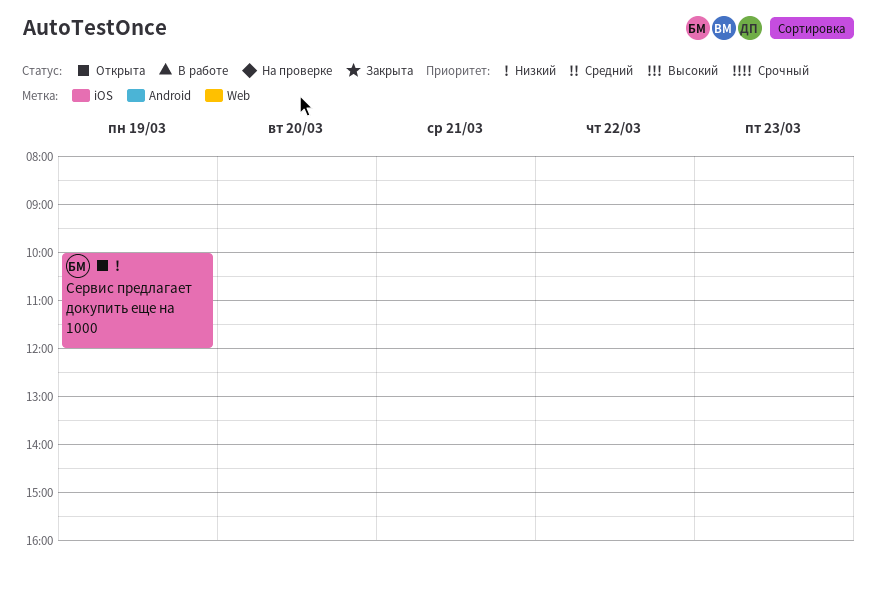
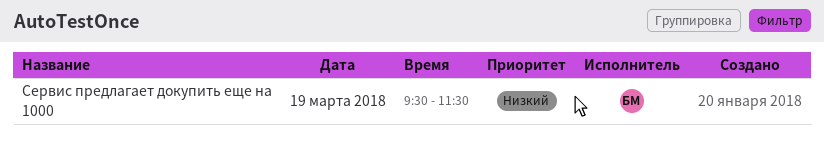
Сервис предлагает докупить еще на 1000, begins: 10:00 -> 09:30
Сервис предлагает докупить еще на 1000, ends: 12:00 -> 11:30

